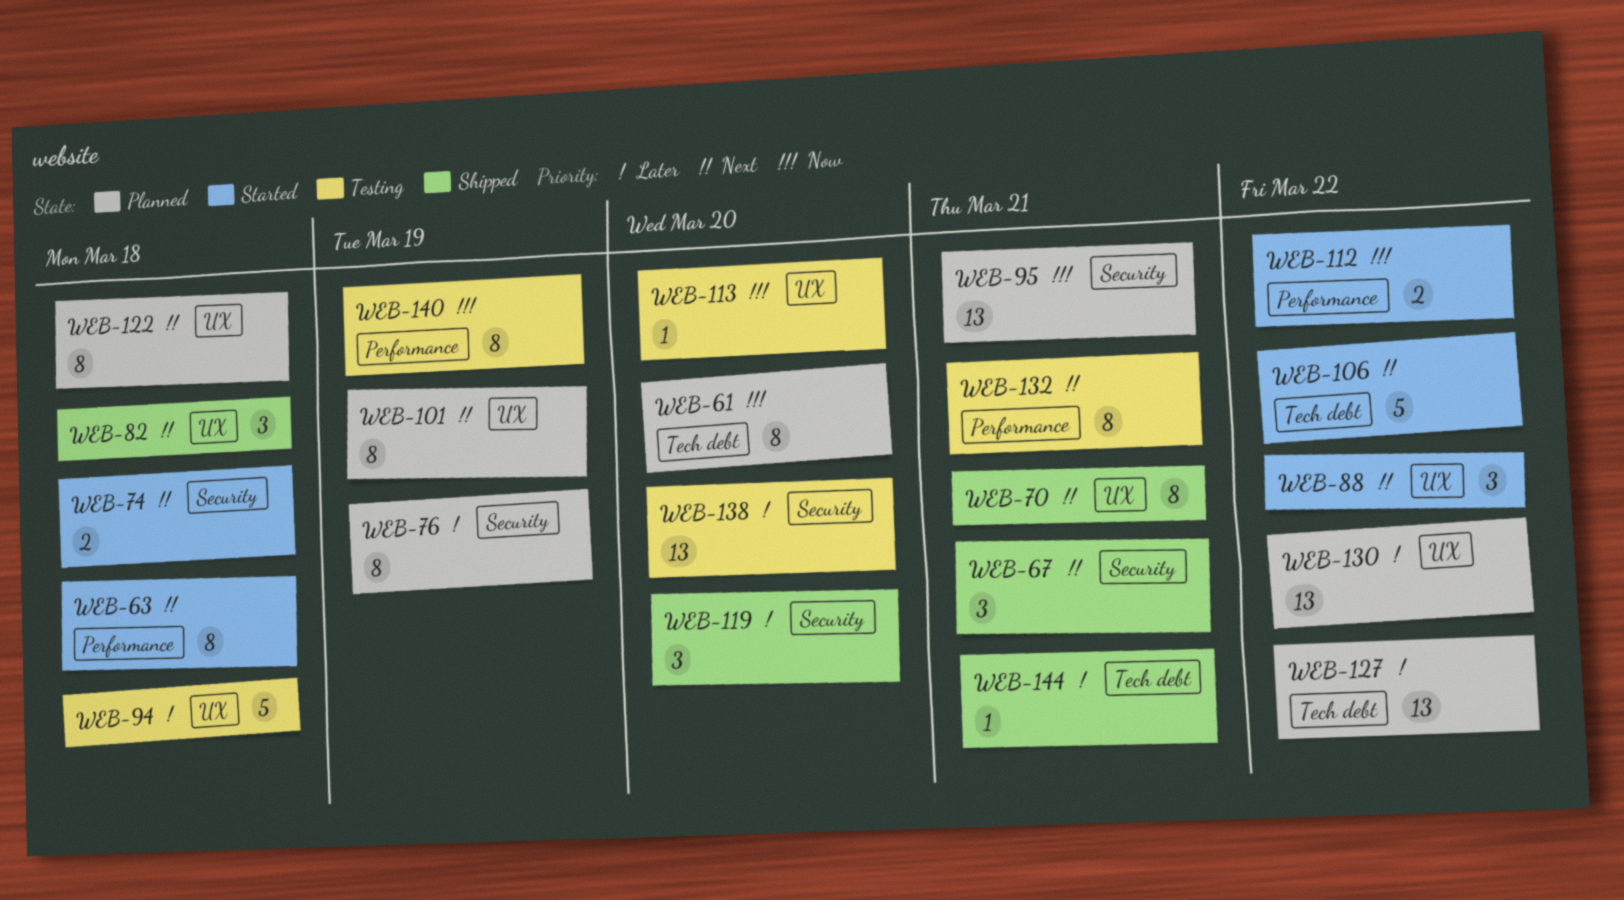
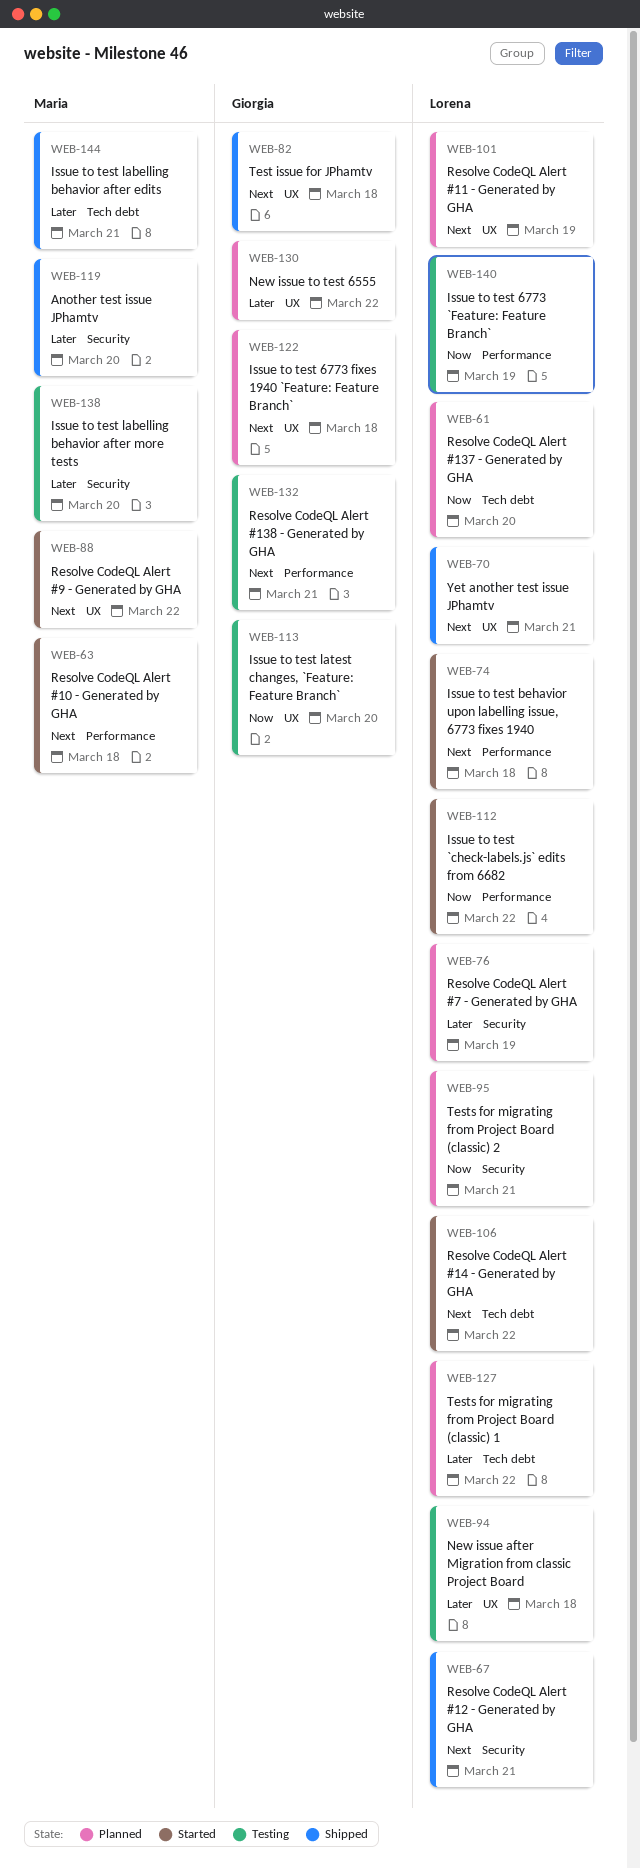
WEB-74, label: Security -> Performance

